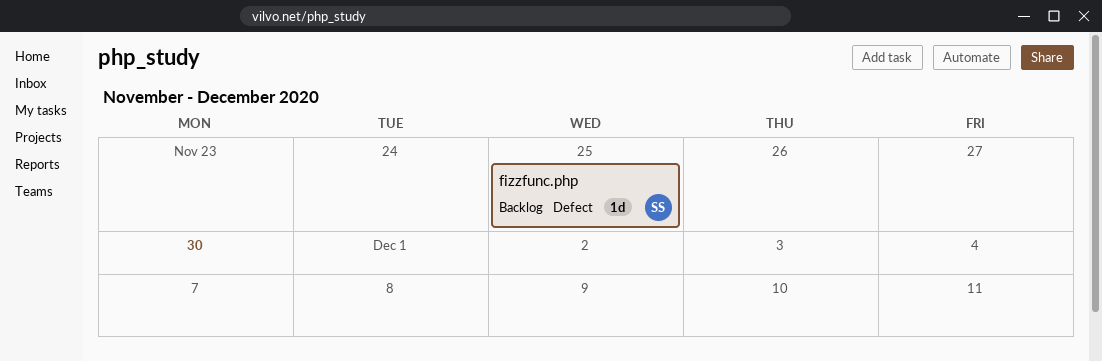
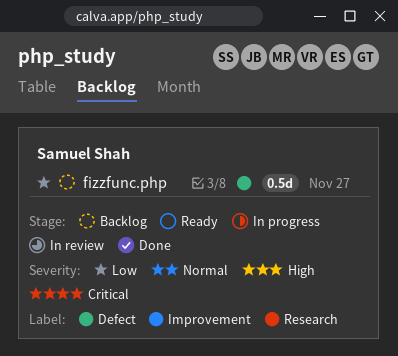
fizzfunc.php, estimate: 1d -> 0.5d
fizzfunc.php, due: Nov 25 -> Nov 27

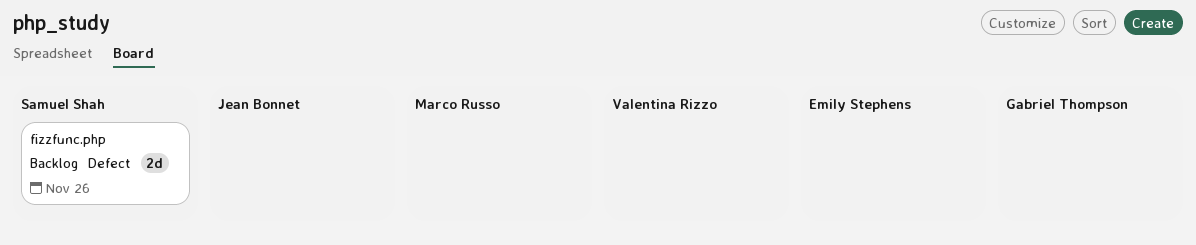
fizzfunc.php, estimate: 0.5d -> 2d
fizzfunc.php, due: Nov 27 -> Nov 26

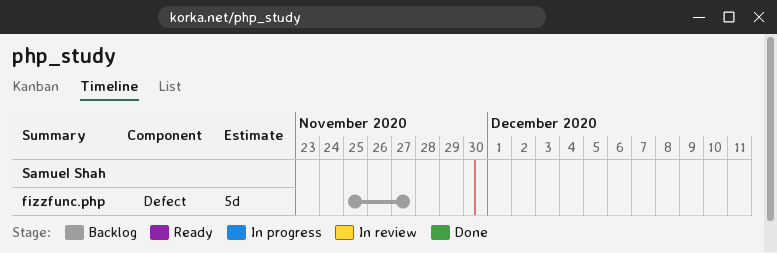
fizzfunc.php, estimate: 2d -> 5d
fizzfunc.php, due: Nov 26 -> Nov 27

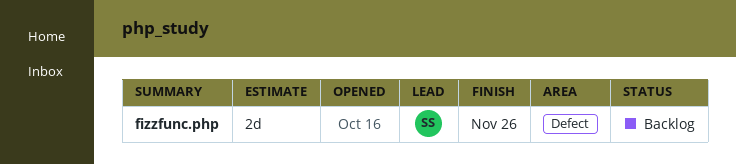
fizzfunc.php, estimate: 5d -> 2d
fizzfunc.php, due: Nov 27 -> Nov 26

